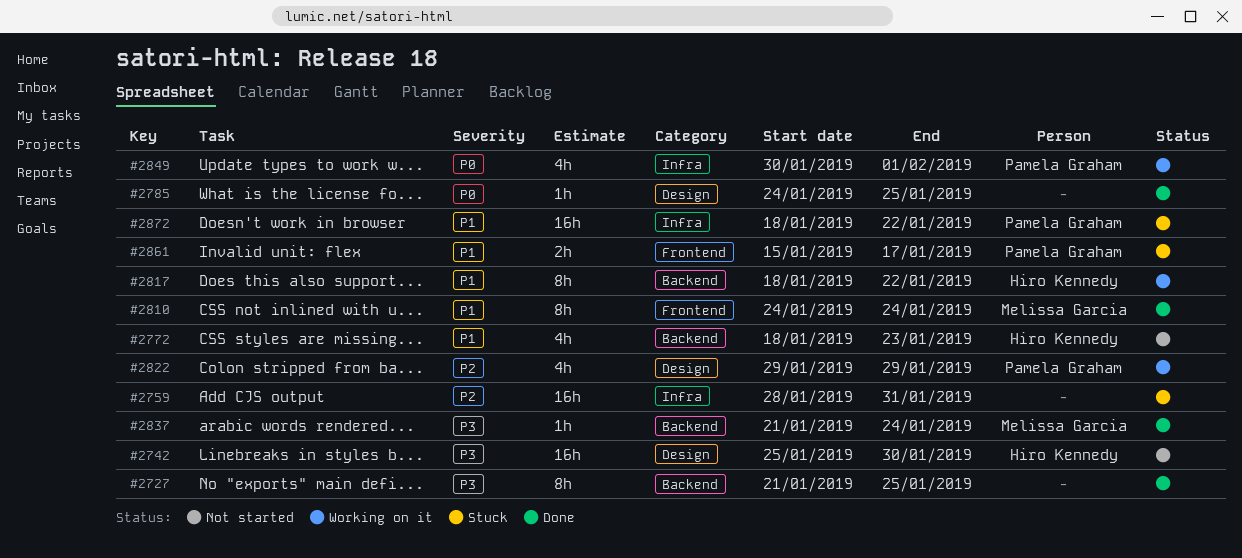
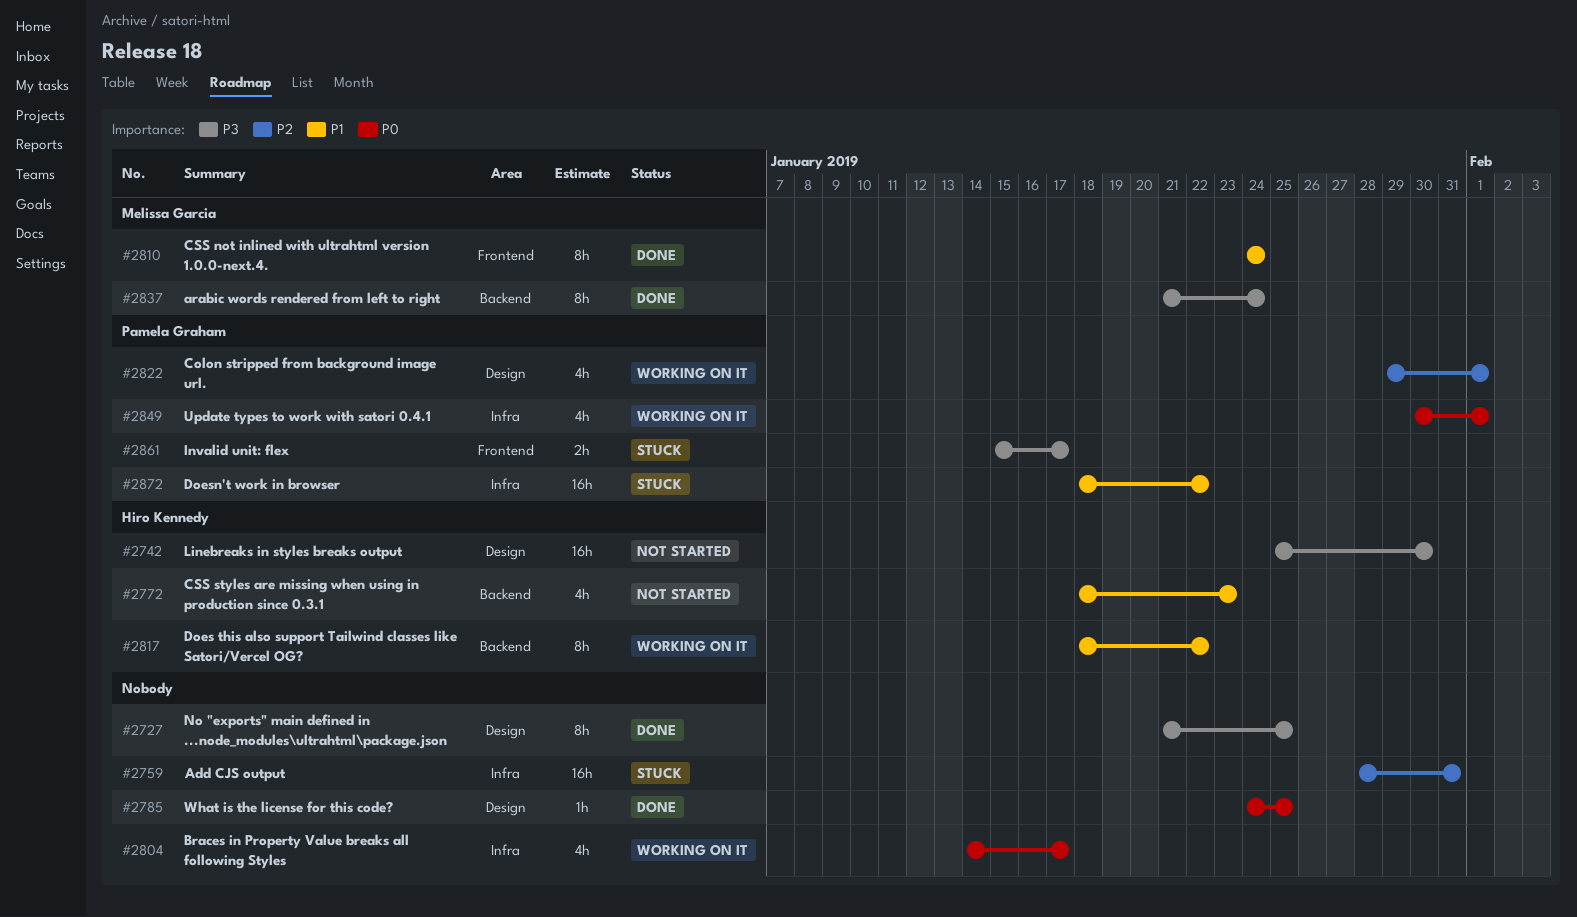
#2727, label: Backend -> Design
#2804: none -> present
#2822, due: Jan 29 -> Feb 1
#2837, estimate: 1h -> 8h
#2861, priority: P1 -> P3

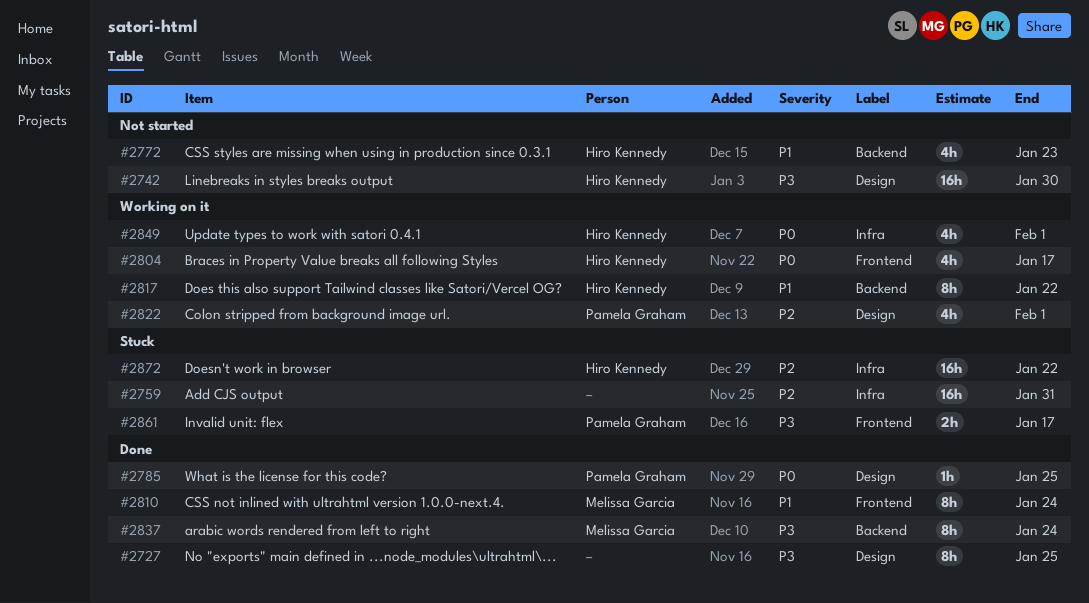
#2785, owner: none -> Pamela Graham
#2804, owner: none -> Hiro Kennedy
#2804, label: Infra -> Frontend
#2849, owner: Pamela Graham -> Hiro Kennedy
#2872, owner: Pamela Graham -> Hiro Kennedy
#2872, priority: P1 -> P2

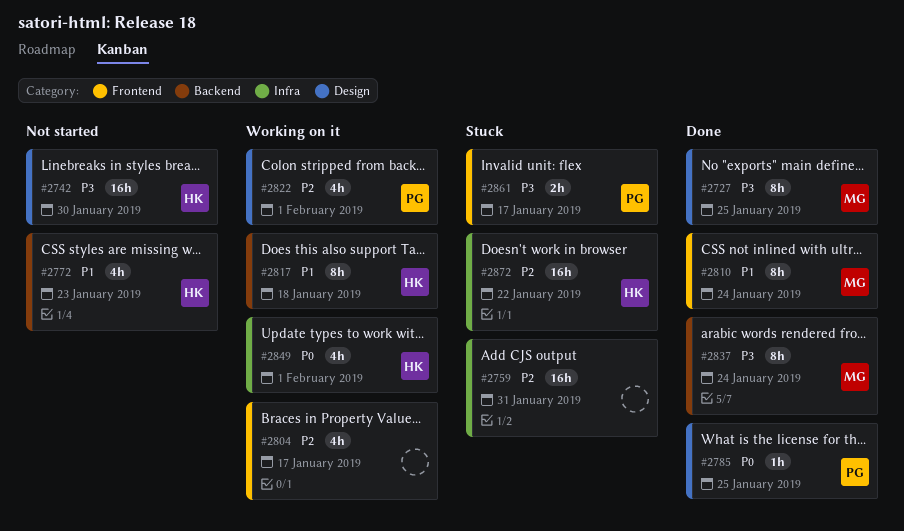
#2727, owner: none -> Melissa Garcia
#2804, owner: Hiro Kennedy -> none
#2804, priority: P0 -> P2
#2817, due: Jan 22 -> Jan 18

